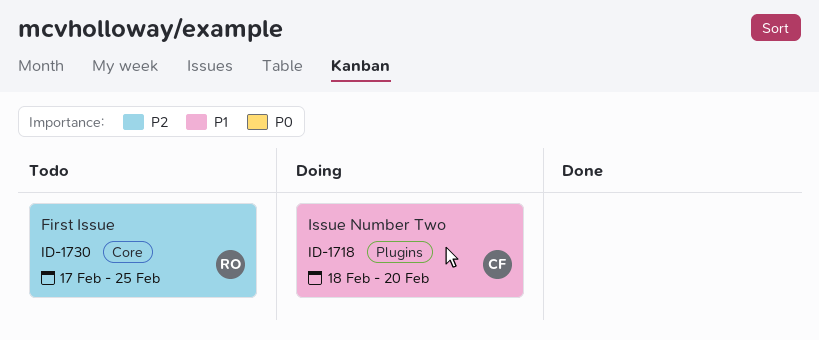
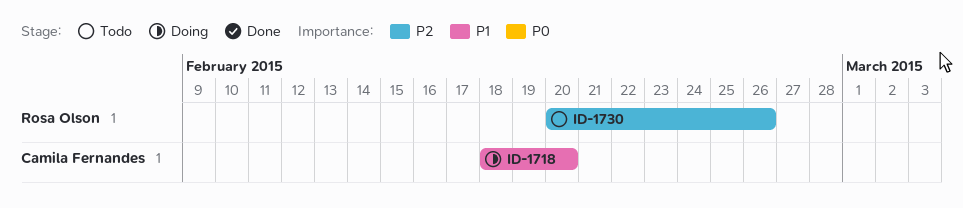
ID-1730, start: Feb 17 -> Feb 20
ID-1730, due: Feb 25 -> Feb 26

